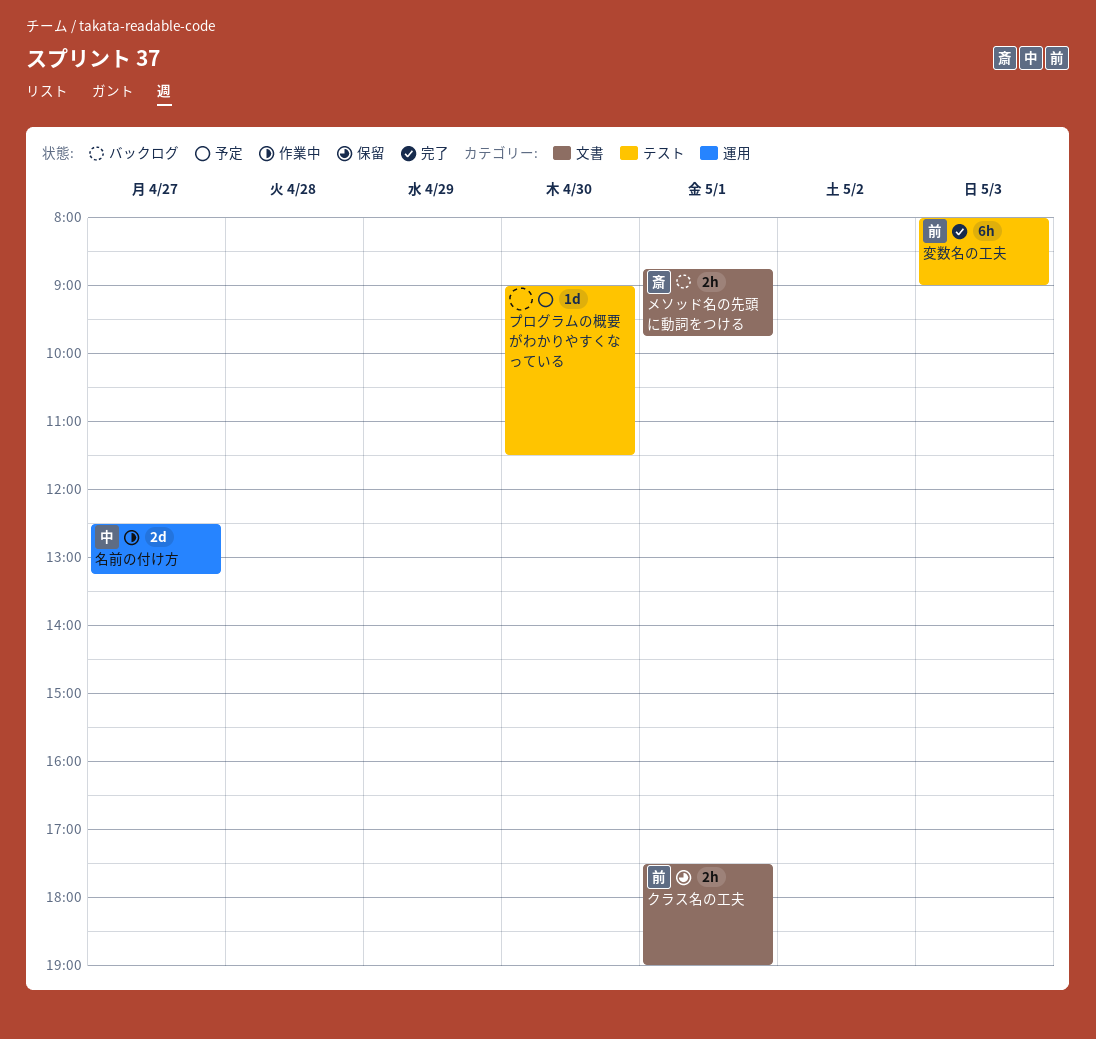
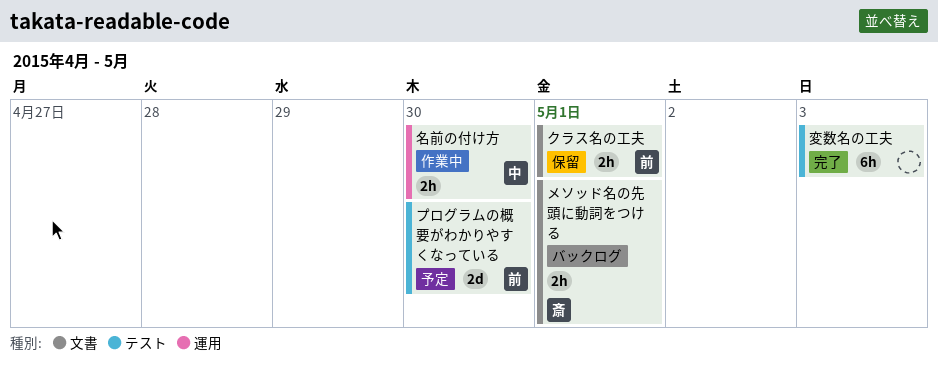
プログラムの概要がわかりやすくなっている, owner: none -> 前
プログラムの概要がわかりやすくなっている, estimate: 1d -> 2d
名前の付け方, estimate: 2d -> 2h
名前の付け方, day: Apr 27 -> Apr 30
変数名の工夫, owner: 前 -> none

